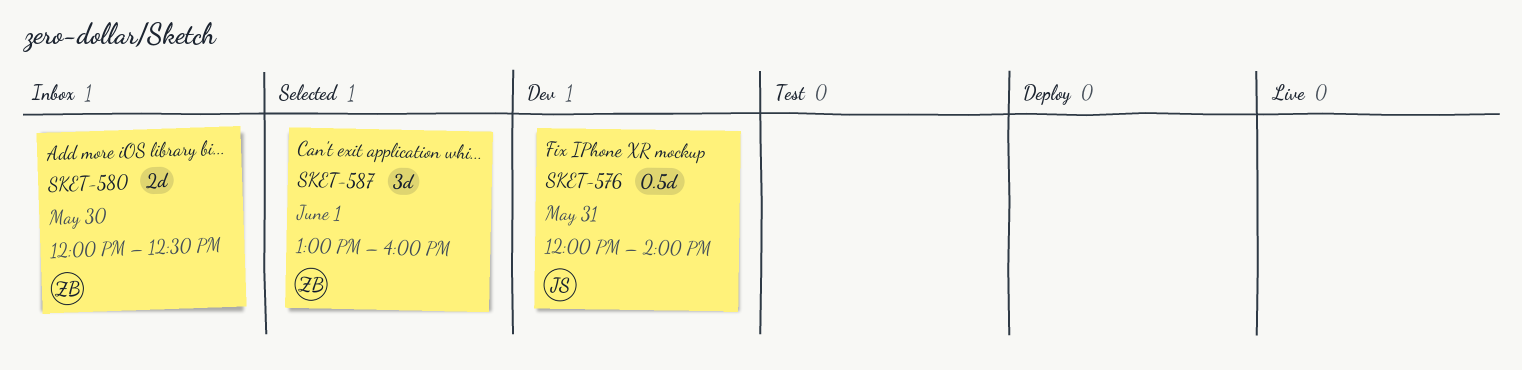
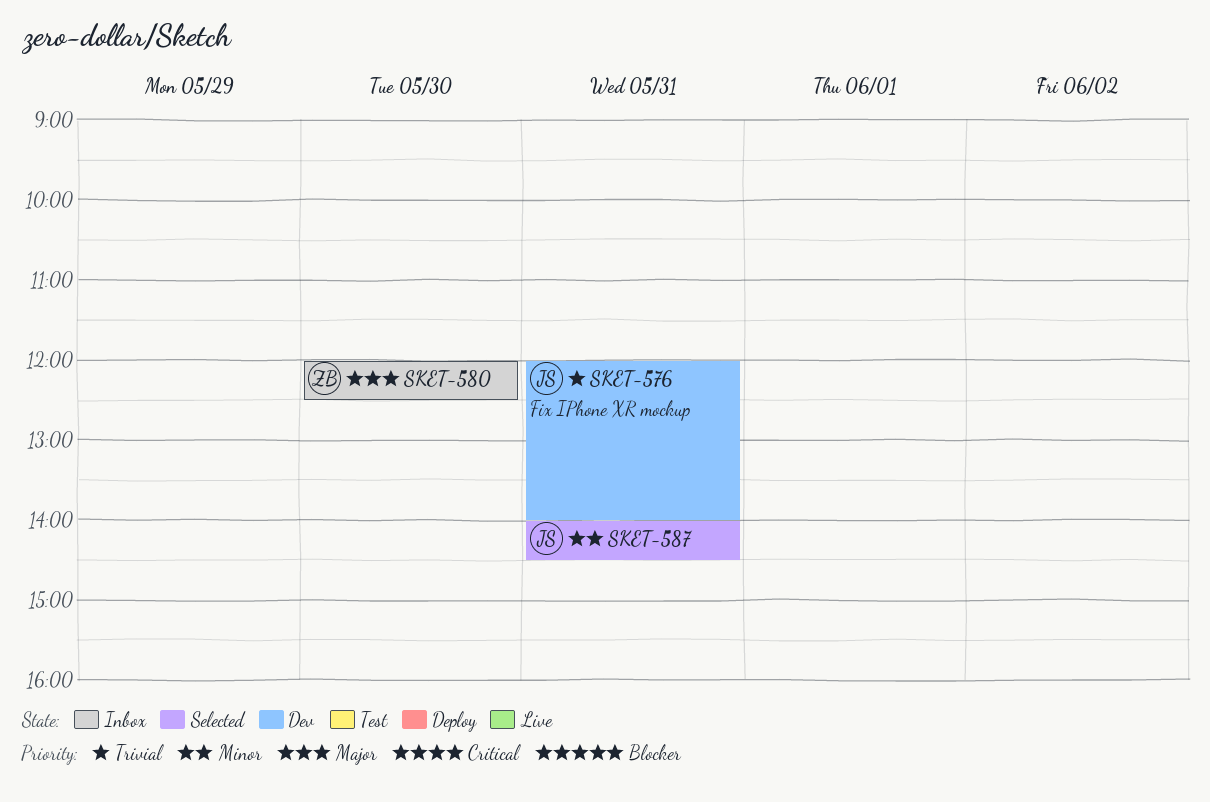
SKET-587, owner: ZB -> JS
SKET-587, day: Jun 1 -> May 31
SKET-587, begins: 13:00 -> 14:00
SKET-587, ends: 16:00 -> 14:30

